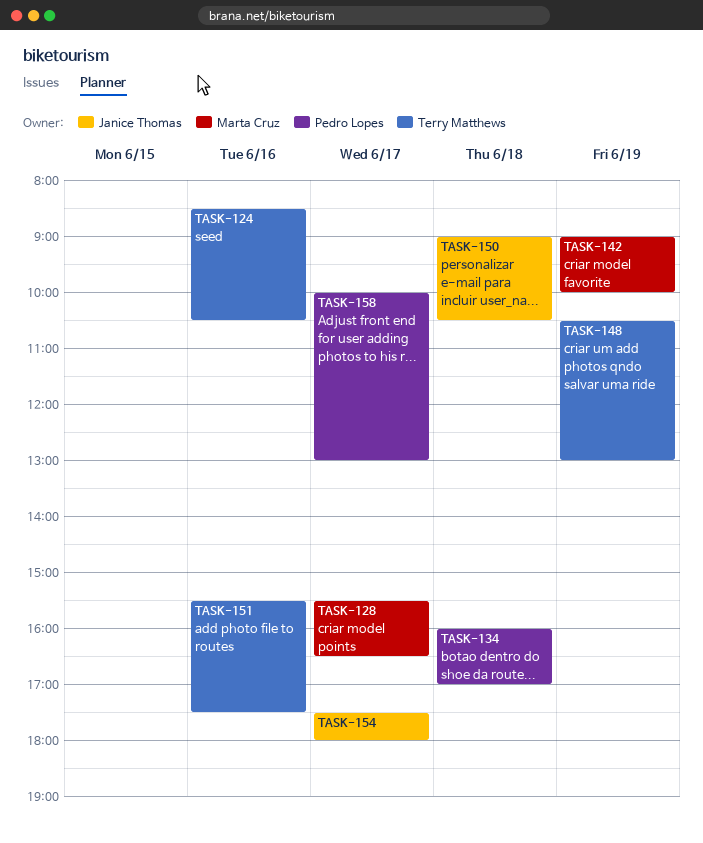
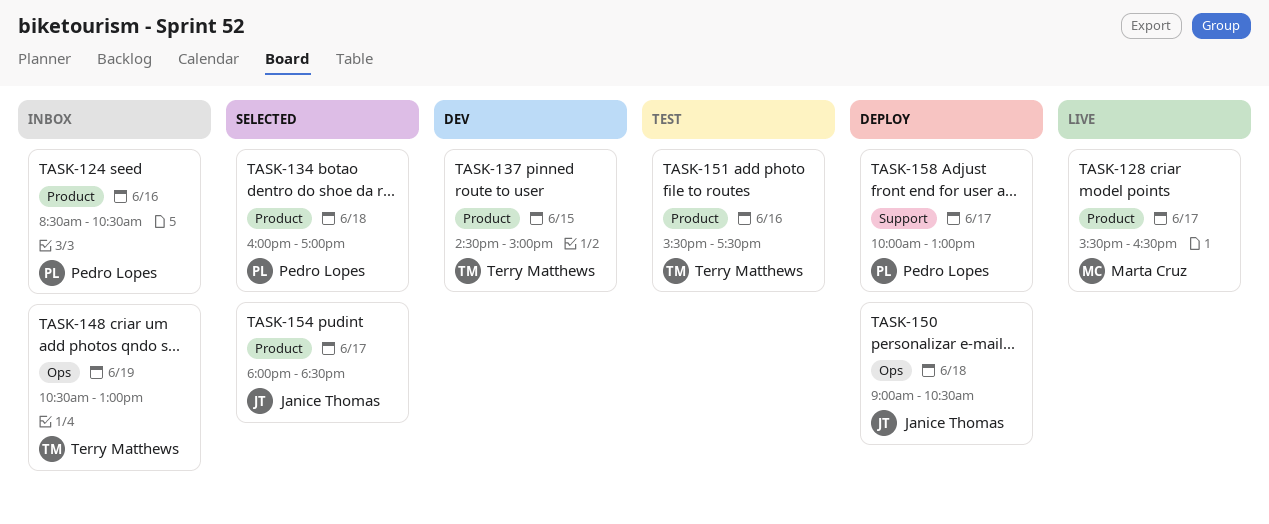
TASK-124, owner: Terry Matthews -> Pedro Lopes
TASK-137: none -> present
TASK-142: present -> none
TASK-154, begins: 17:30 -> 18:00
TASK-154, ends: 18:00 -> 18:30

